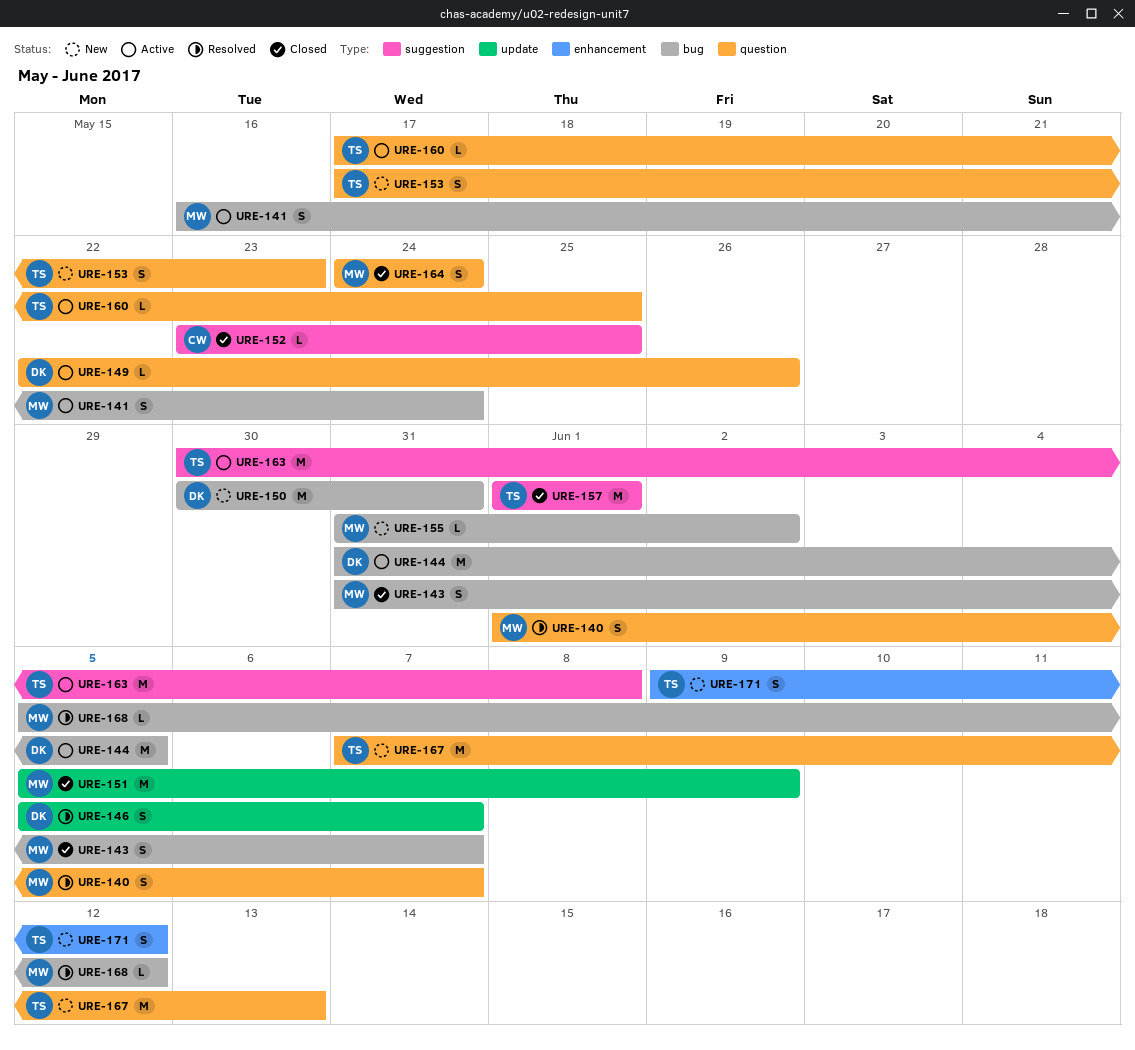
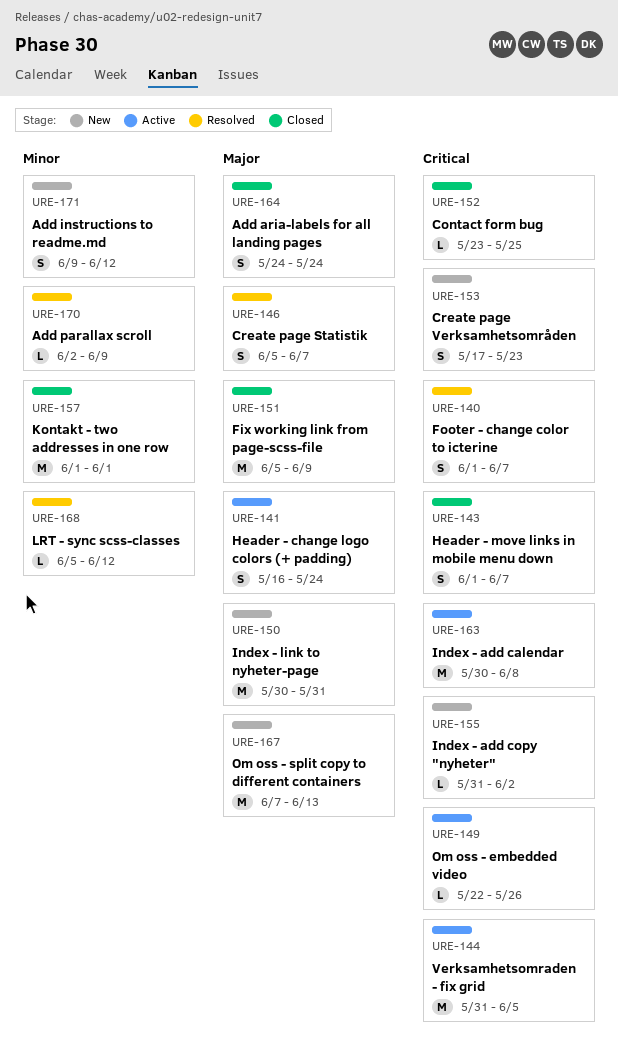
URE-143, start: May 31 -> Jun 1
URE-160: present -> none
URE-170: none -> present

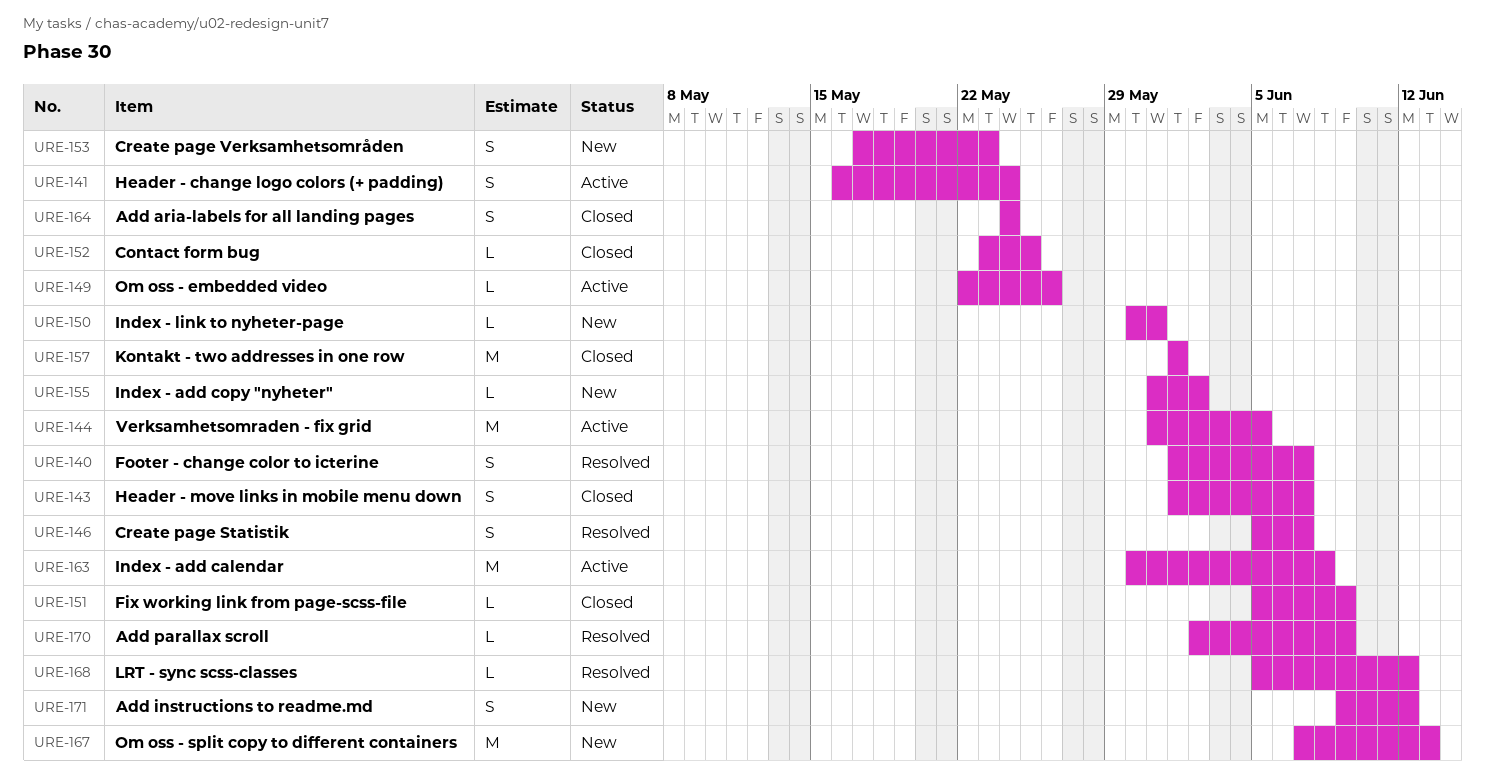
URE-150, estimate: M -> L
URE-151, estimate: M -> L

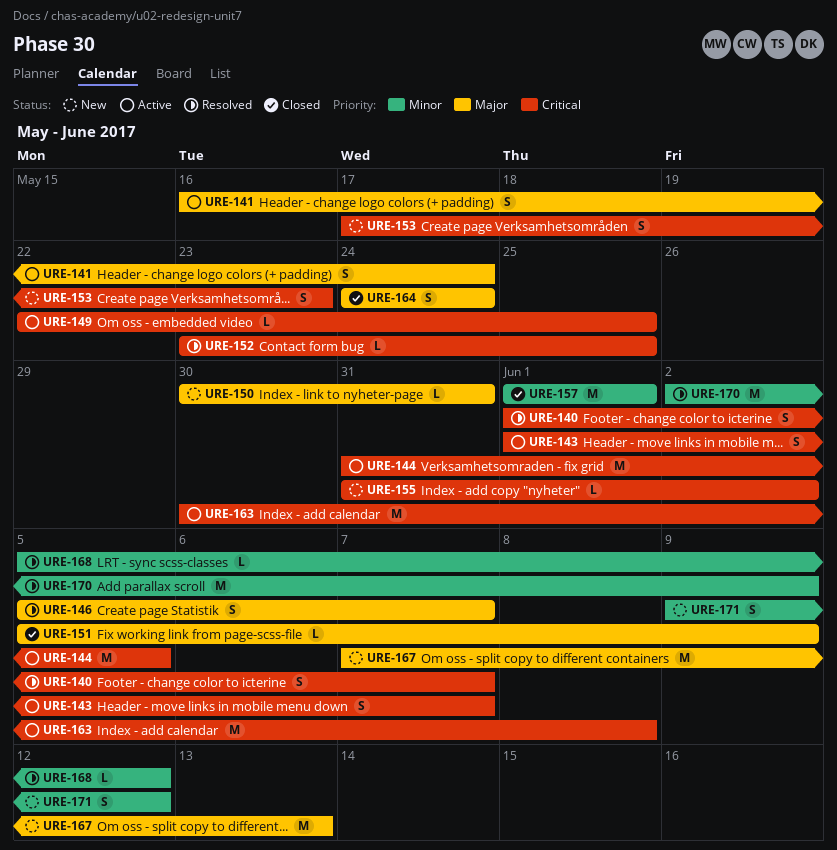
URE-143, status: Closed -> Active
URE-149, due: May 26 -> May 25
URE-152, status: Closed -> Resolved
URE-170, estimate: L -> M

